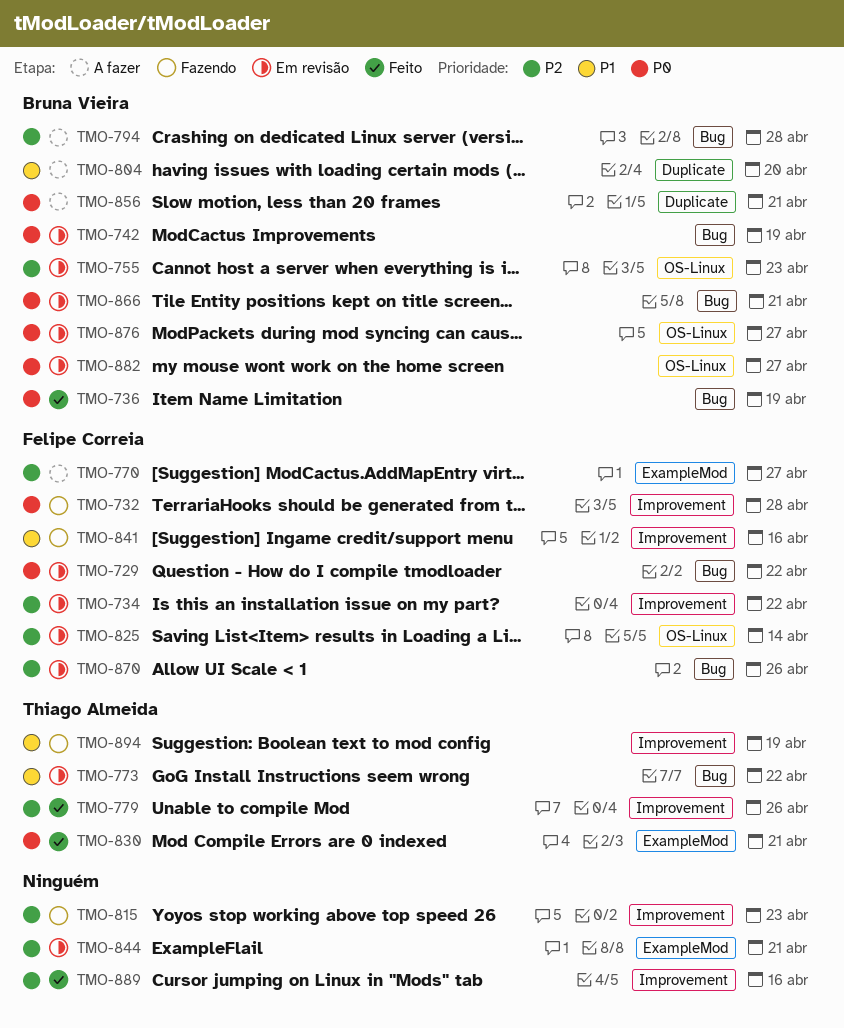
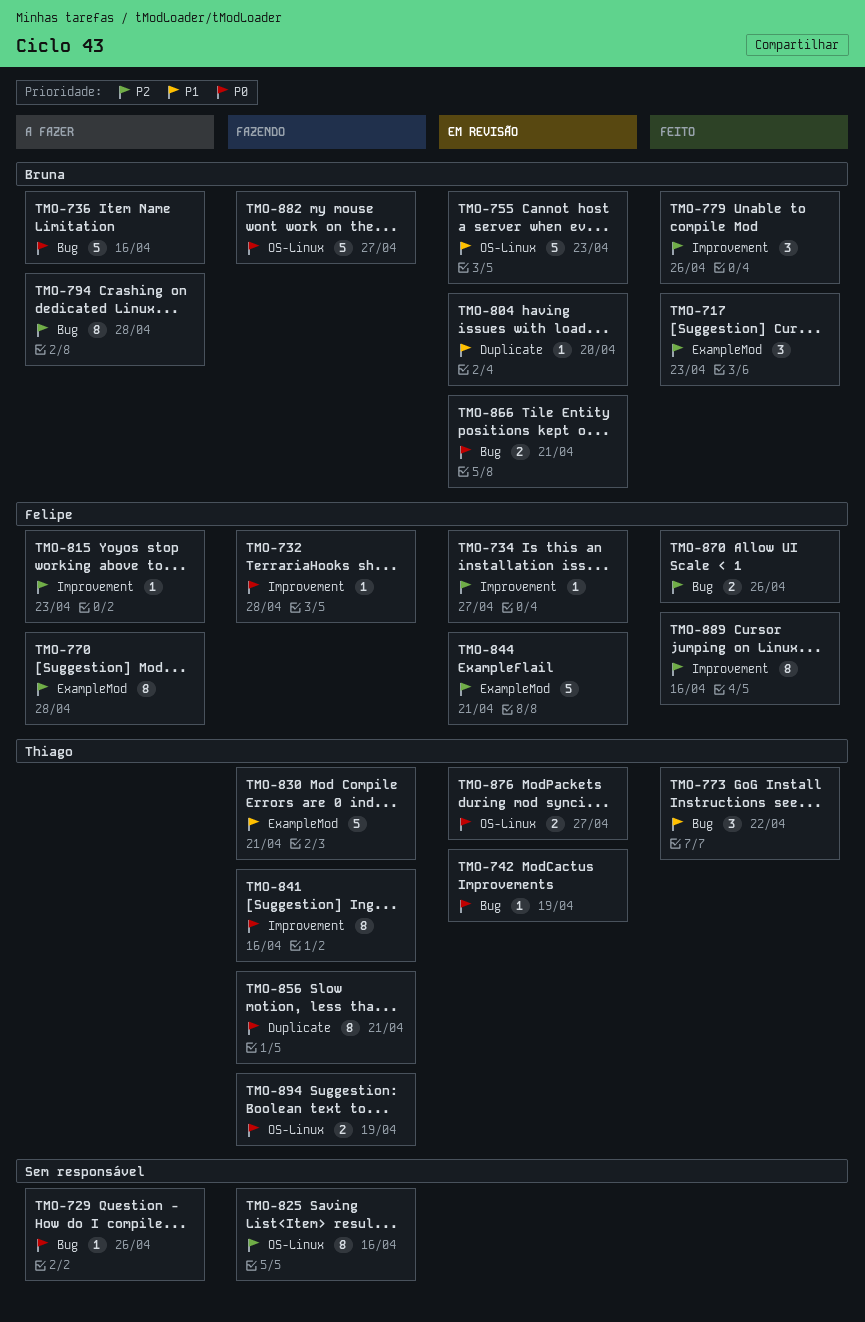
TMO-717: none -> present
TMO-729, status: Em revisão -> A fazer
TMO-729, owner: Felipe Correia -> none
TMO-729, due: Apr 22 -> Apr 26
TMO-734, due: Apr 22 -> Apr 27
TMO-736, status: Feito -> A fazer
TMO-736, due: Apr 19 -> Apr 16
TMO-742, owner: Bruna Vieira -> Thiago Almeida
TMO-755, priority: P2 -> P1
TMO-770, due: Apr 27 -> Apr 28
TMO-773, status: Em revisão -> Feito
TMO-779, owner: Thiago Almeida -> Bruna Vieira
TMO-804, status: A fazer -> Em revisão
TMO-815, status: Fazendo -> A fazer
TMO-815, owner: none -> Felipe Correia
TMO-825, status: Em revisão -> Fazendo
TMO-825, owner: Felipe Correia -> none
TMO-825, due: Apr 14 -> Apr 16
TMO-830, status: Feito -> Fazendo
TMO-830, priority: P0 -> P1
TMO-841, owner: Felipe Correia -> Thiago Almeida
TMO-841, priority: P1 -> P0
TMO-844, owner: none -> Felipe Correia
TMO-856, status: A fazer -> Fazendo
TMO-856, owner: Bruna Vieira -> Thiago Almeida
TMO-870, status: Em revisão -> Feito
TMO-876, owner: Bruna Vieira -> Thiago Almeida
TMO-882, status: Em revisão -> Fazendo
TMO-889, owner: none -> Felipe Correia
TMO-894, priority: P1 -> P0
TMO-894, label: Improvement -> OS-Linux

